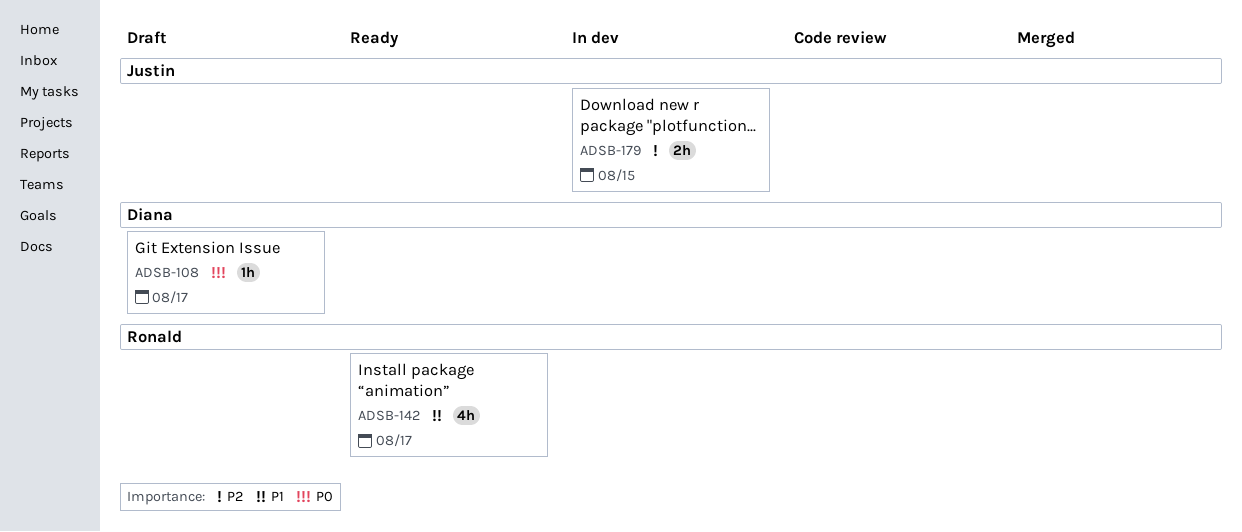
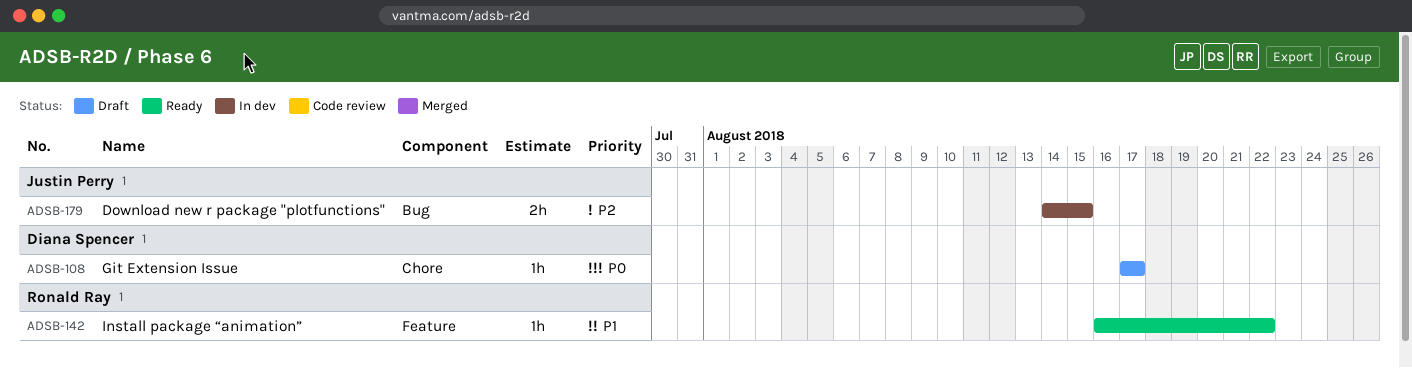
ADSB-142, estimate: 4h -> 1h
ADSB-142, due: Aug 17 -> Aug 22

